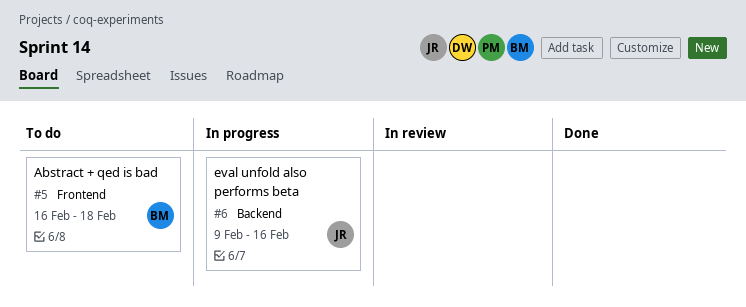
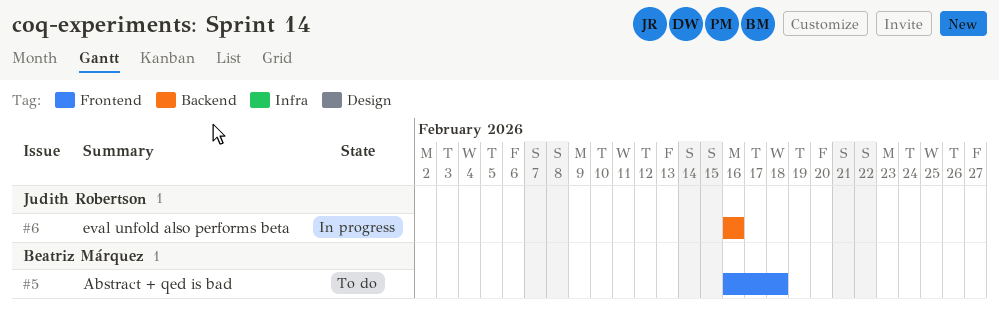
#6, start: Feb 9 -> Feb 16

